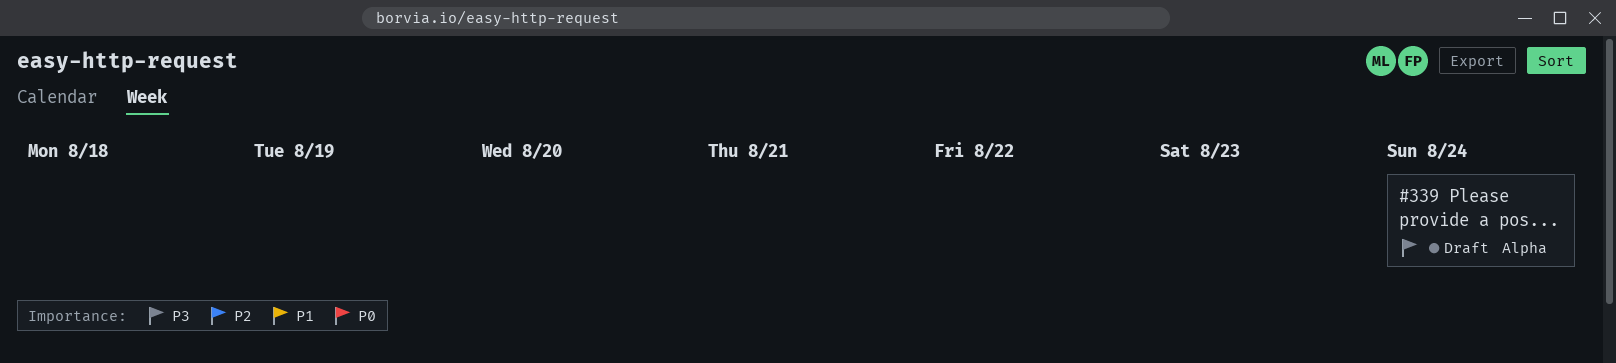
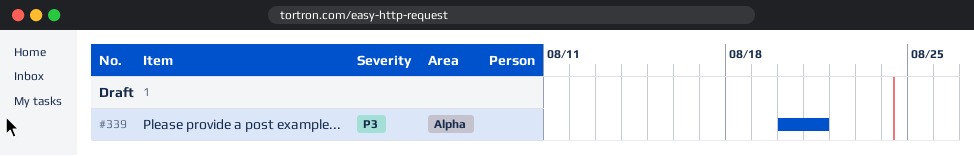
#339, due: Aug 24 -> Aug 21

